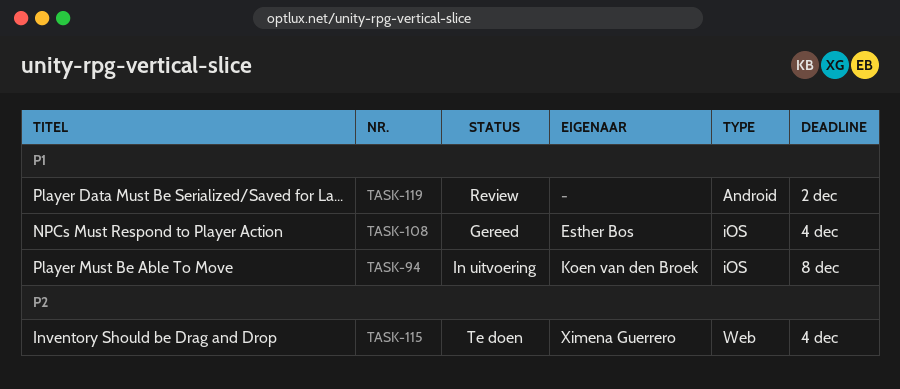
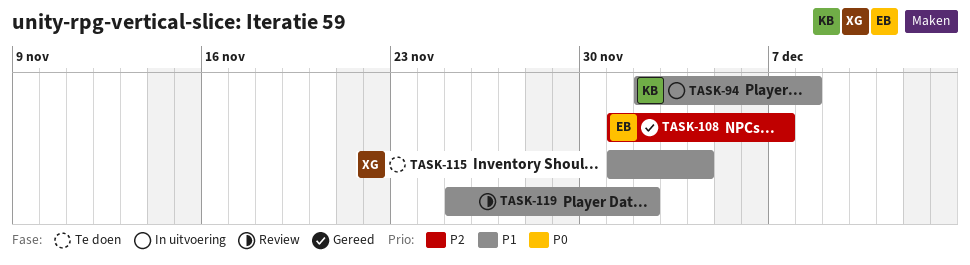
TASK-108, priority: P1 -> P2
TASK-108, due: Dec 4 -> Dec 7
TASK-115, priority: P2 -> P1

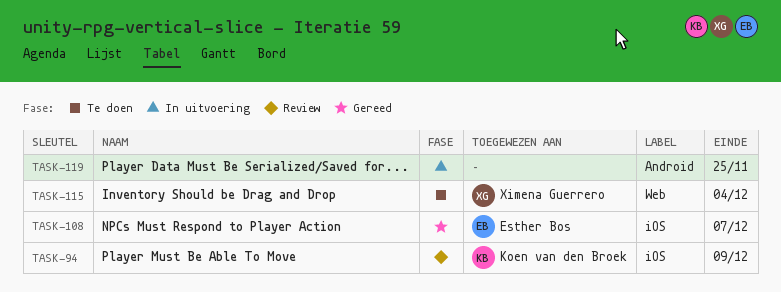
TASK-94, status: In uitvoering -> Review
TASK-94, due: Dec 8 -> Dec 9
TASK-119, status: Review -> In uitvoering
TASK-119, due: Dec 2 -> Nov 25

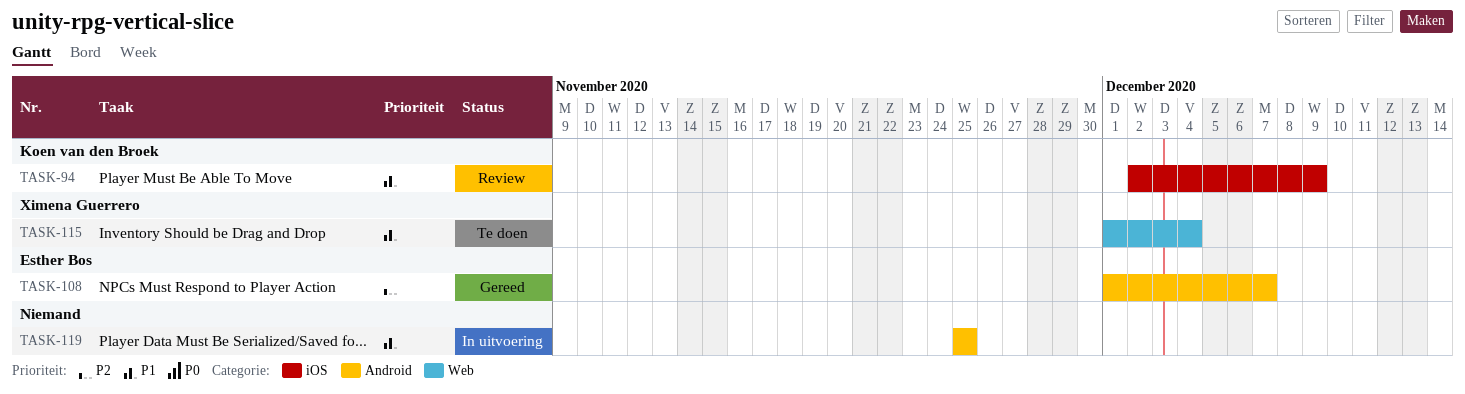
TASK-108, label: iOS -> Android

